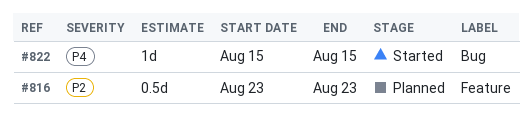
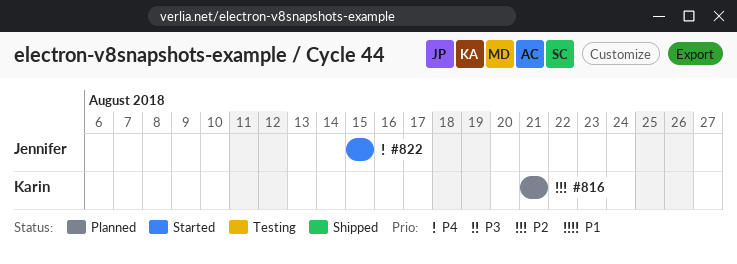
#816, start: Aug 23 -> Aug 21
#816, due: Aug 23 -> Aug 21

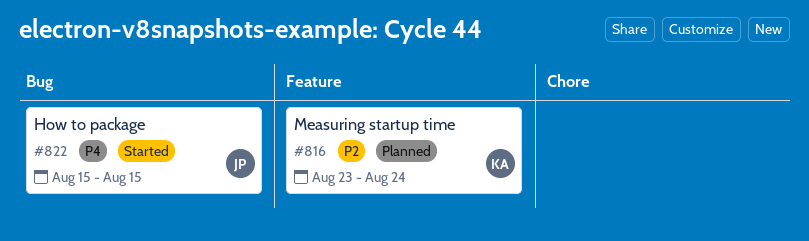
#816, start: Aug 21 -> Aug 23
#816, due: Aug 21 -> Aug 24

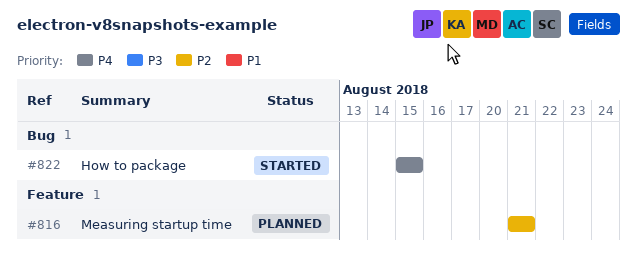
#816, start: Aug 23 -> Aug 21
#816, due: Aug 24 -> Aug 21

